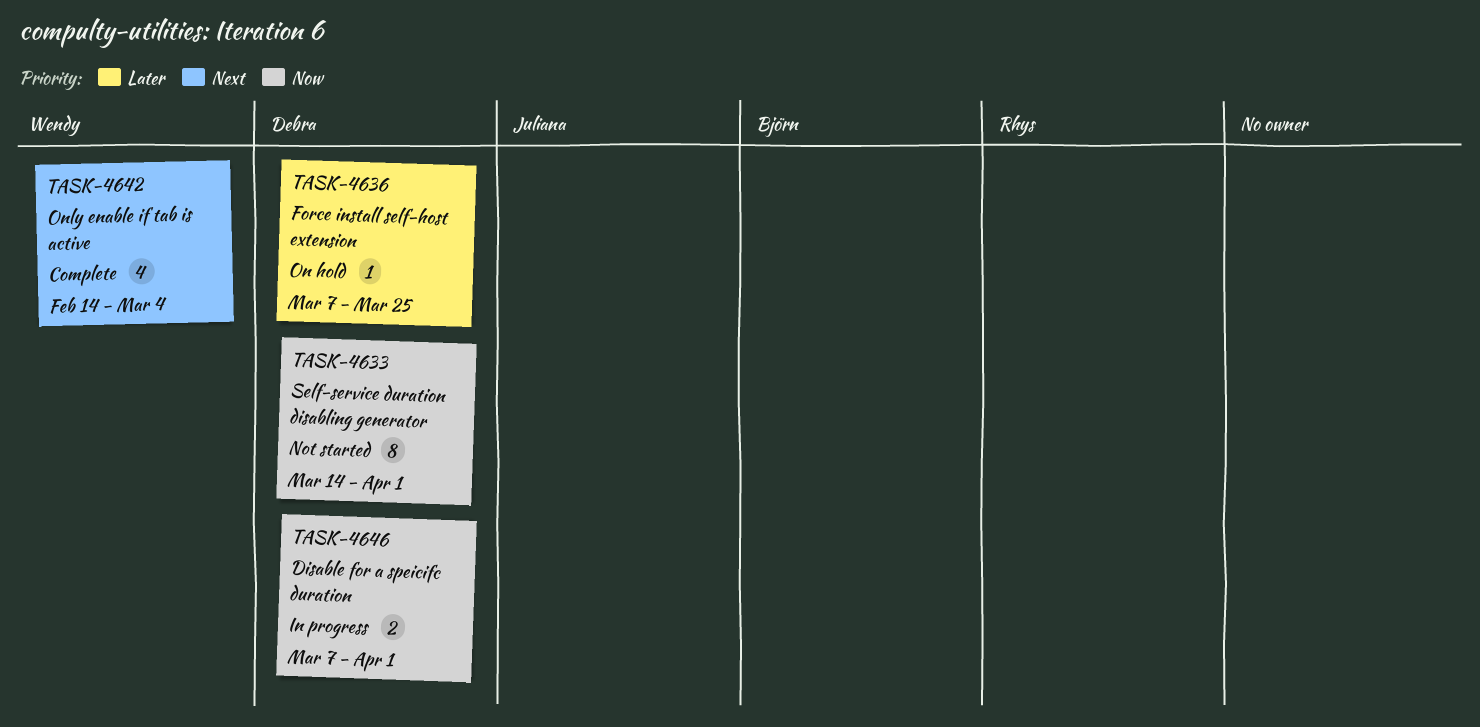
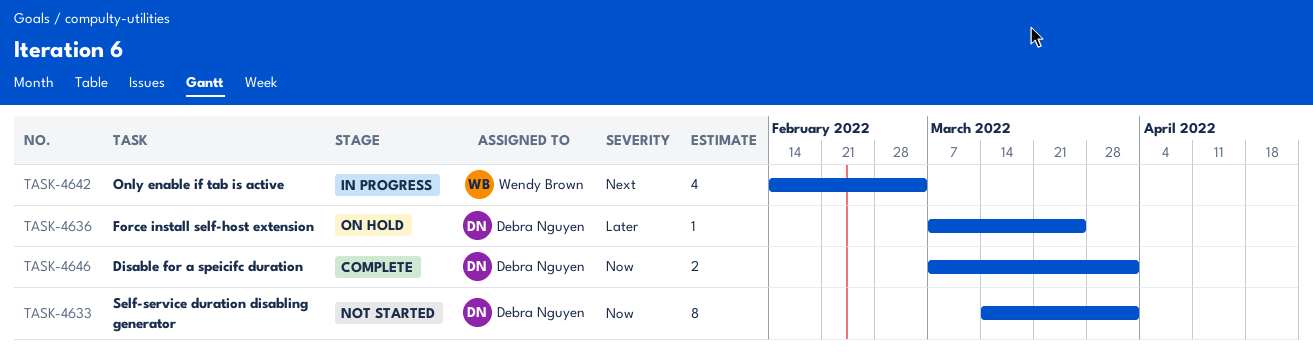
TASK-4642, status: Complete -> In progress
TASK-4646, status: In progress -> Complete

